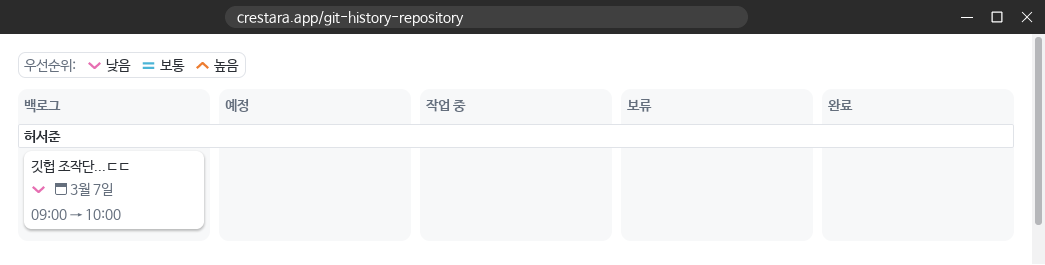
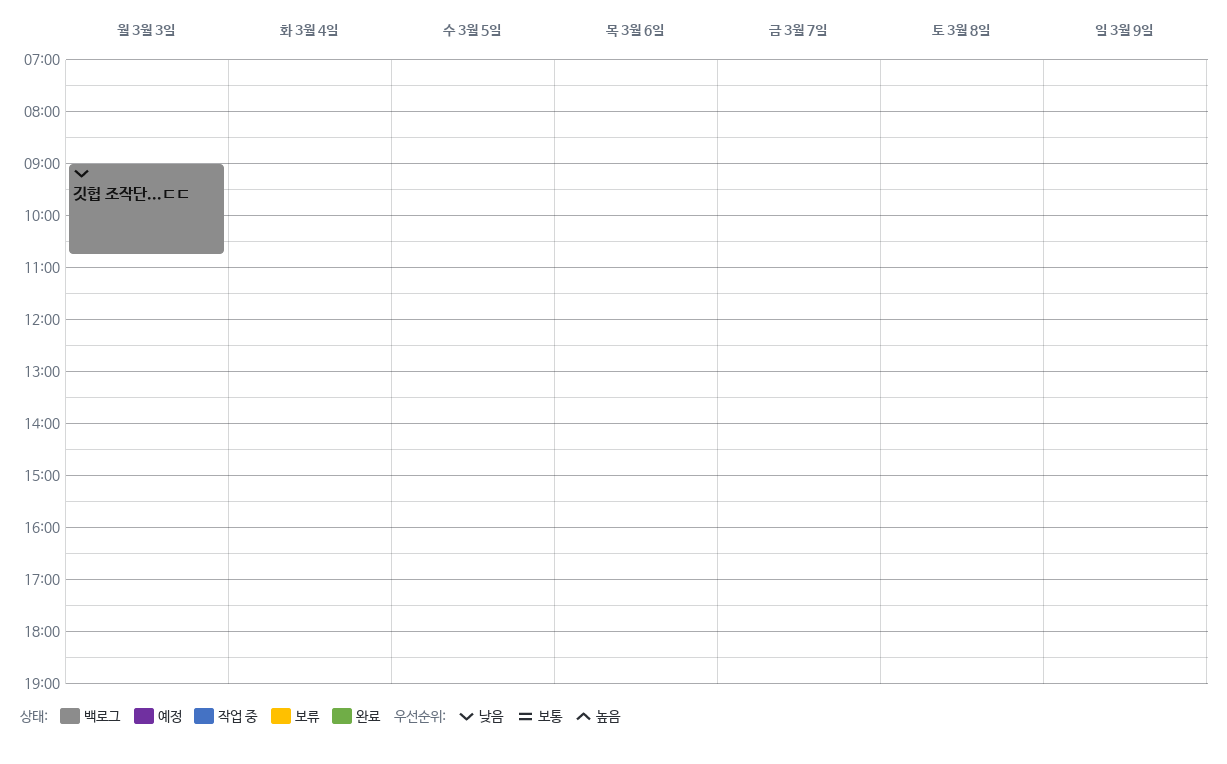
깃헙 조작단...ㄷㄷ, day: Mar 7 -> Mar 3
깃헙 조작단...ㄷㄷ, ends: 10:00 -> 10:45

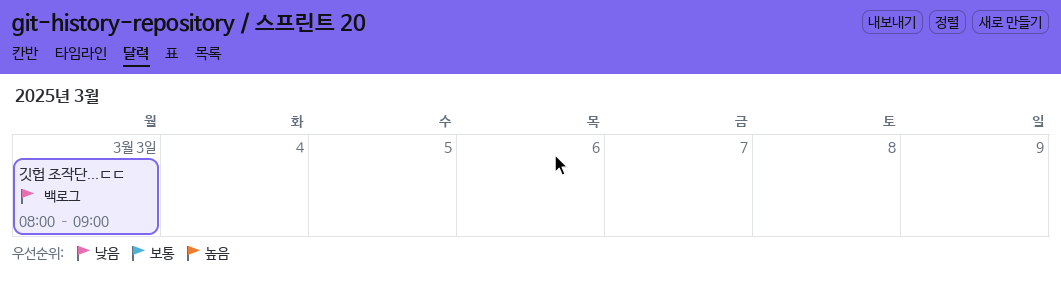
깃헙 조작단...ㄷㄷ, begins: 09:00 -> 08:00
깃헙 조작단...ㄷㄷ, ends: 10:45 -> 09:00

